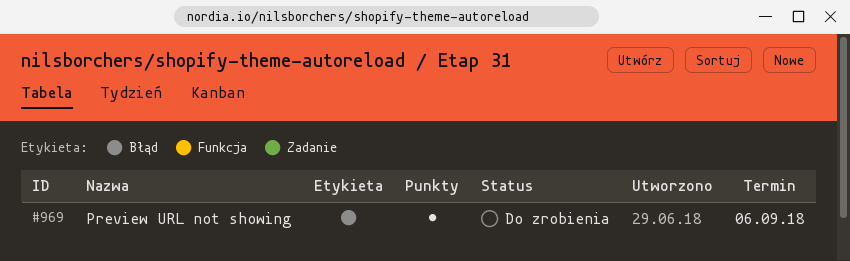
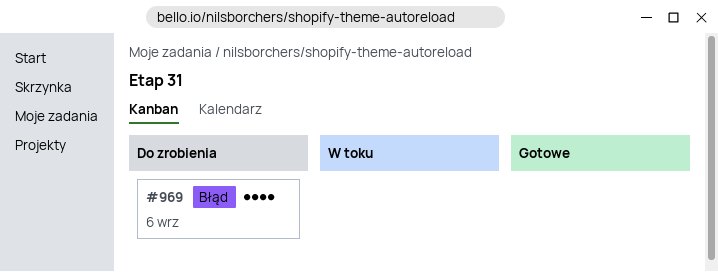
#969, estimate: 1 -> 4

